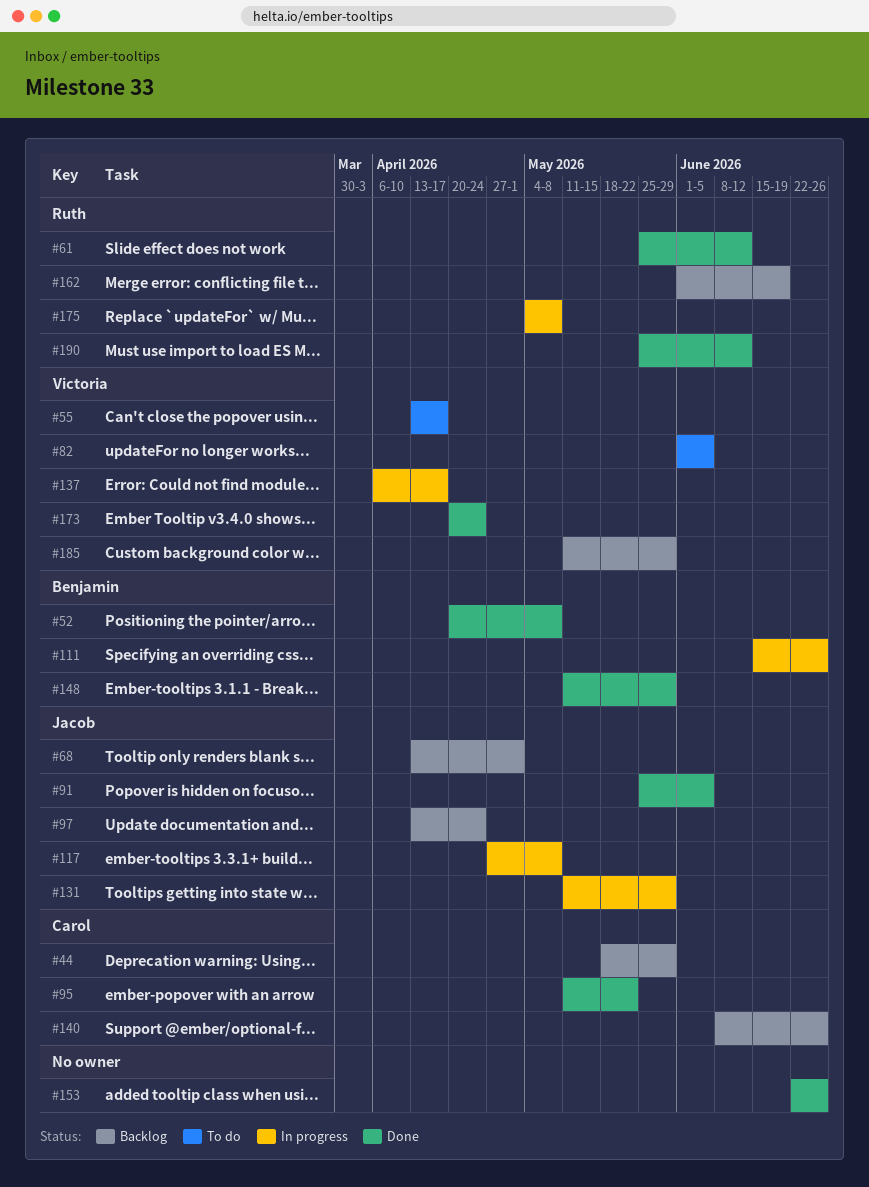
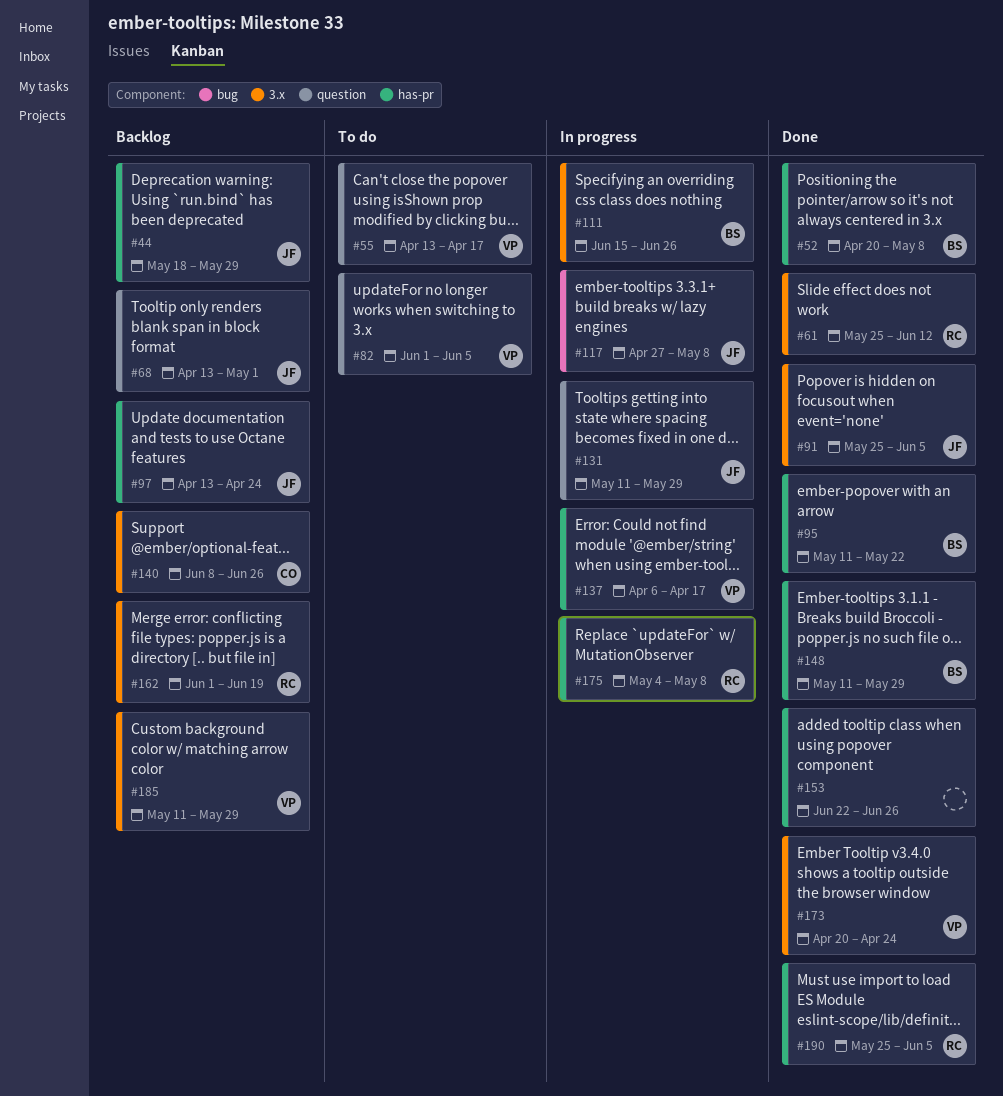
#44, owner: Carol -> Jacob
#95, owner: Carol -> Benjamin
#190, due: Jun 12 -> Jun 5

